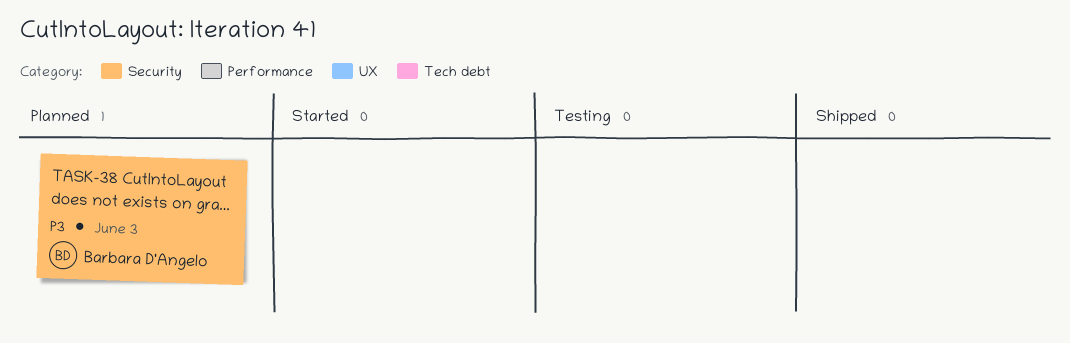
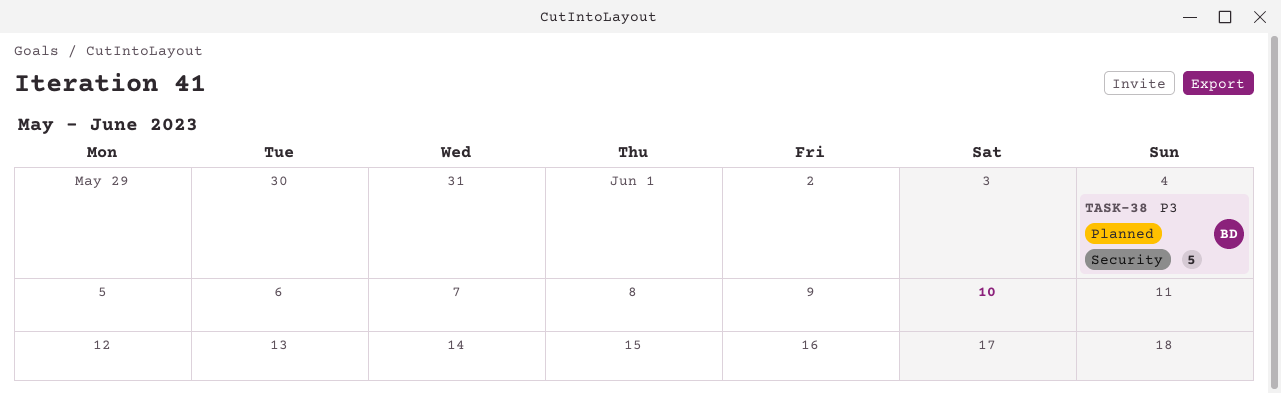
TASK-38, estimate: 1 -> 5
TASK-38, due: Jun 3 -> Jun 4

